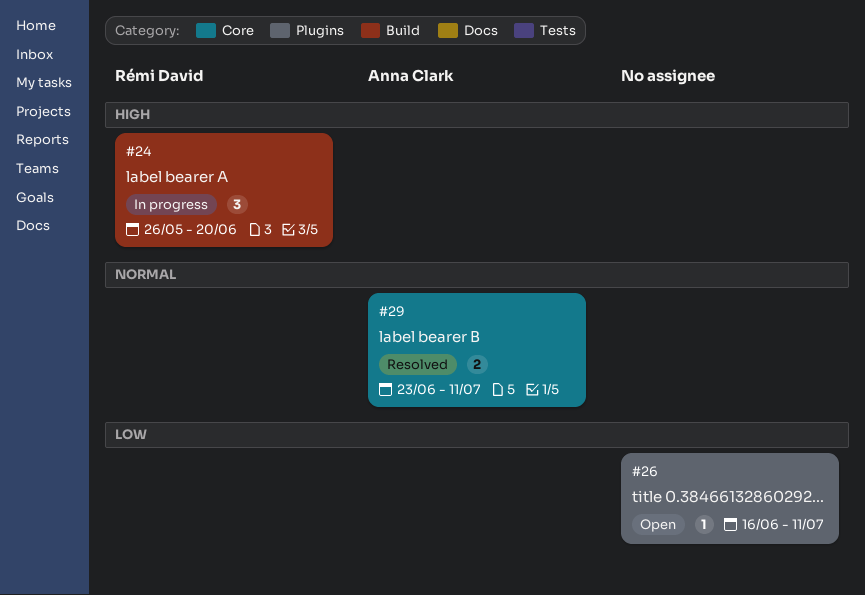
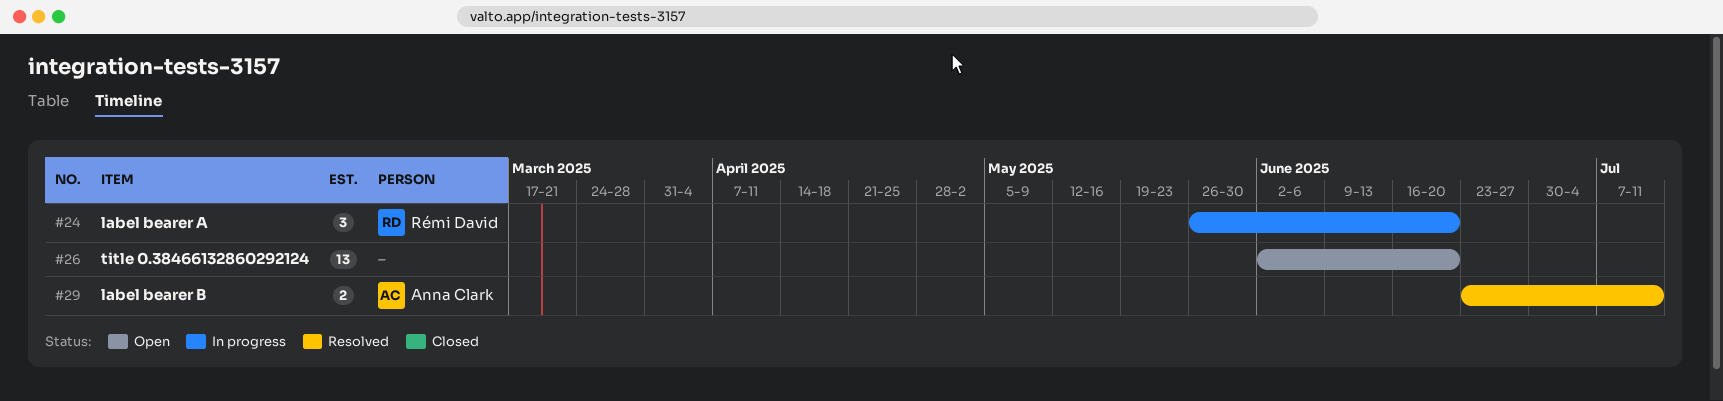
#26, estimate: 1 -> 13
#26, start: Jun 16 -> Jun 2
#26, due: Jul 11 -> Jun 20

